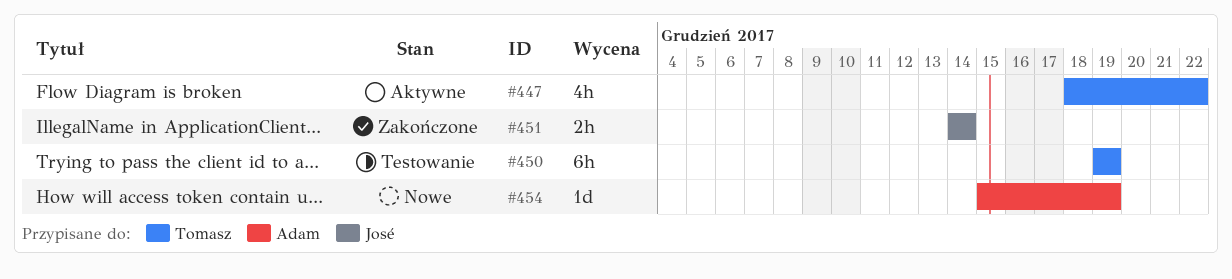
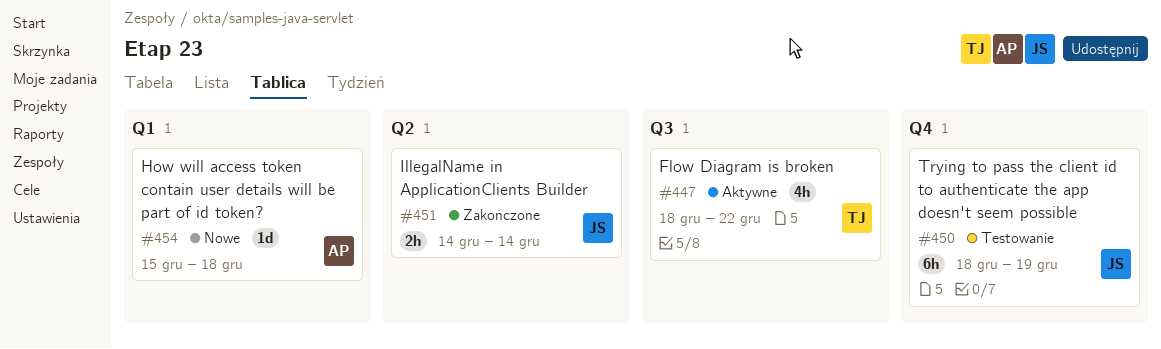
#450, owner: Tomasz -> José
#450, start: Dec 19 -> Dec 18
#454, due: Dec 19 -> Dec 18

